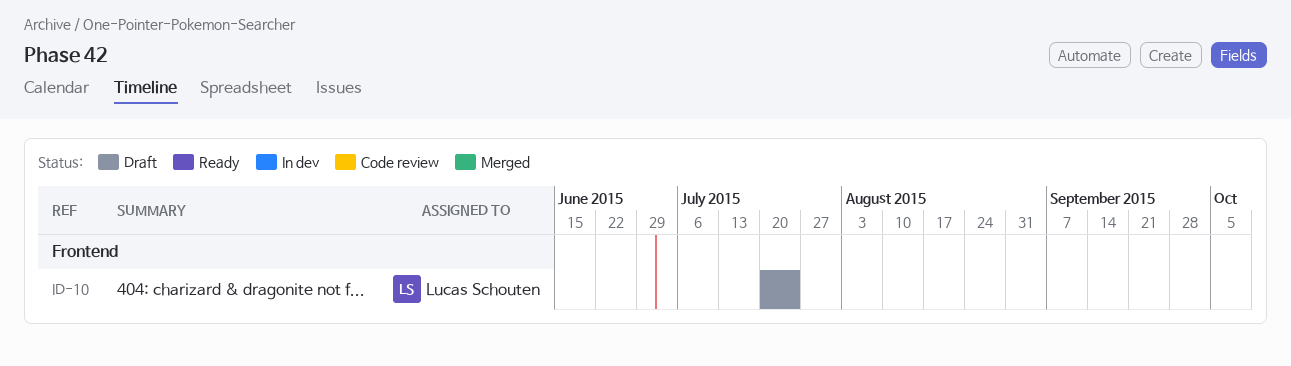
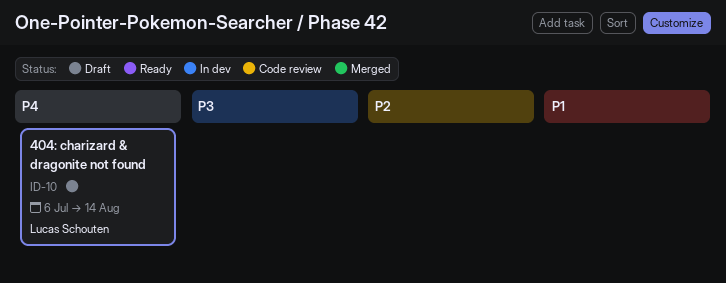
ID-10, start: Jul 20 -> Jul 6
ID-10, due: Jul 24 -> Aug 14

